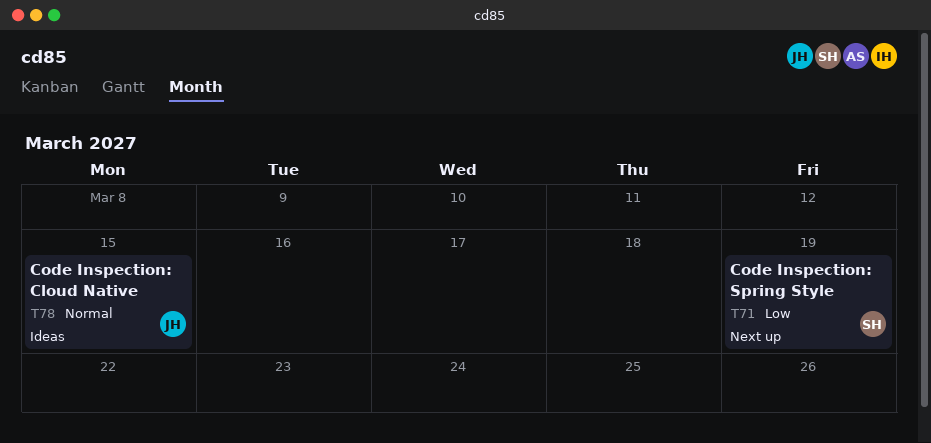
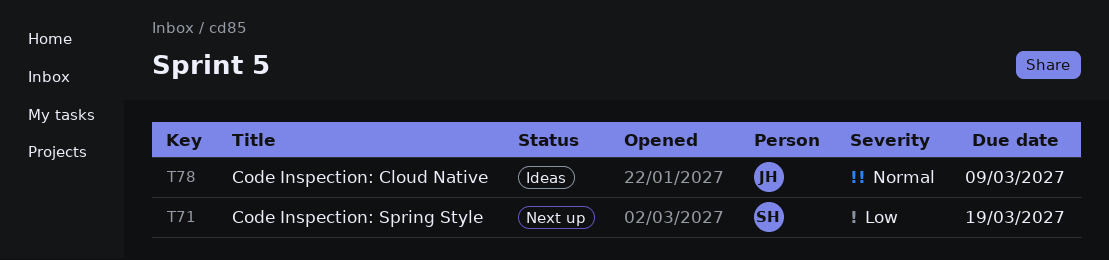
T78, due: Mar 15 -> Mar 9

